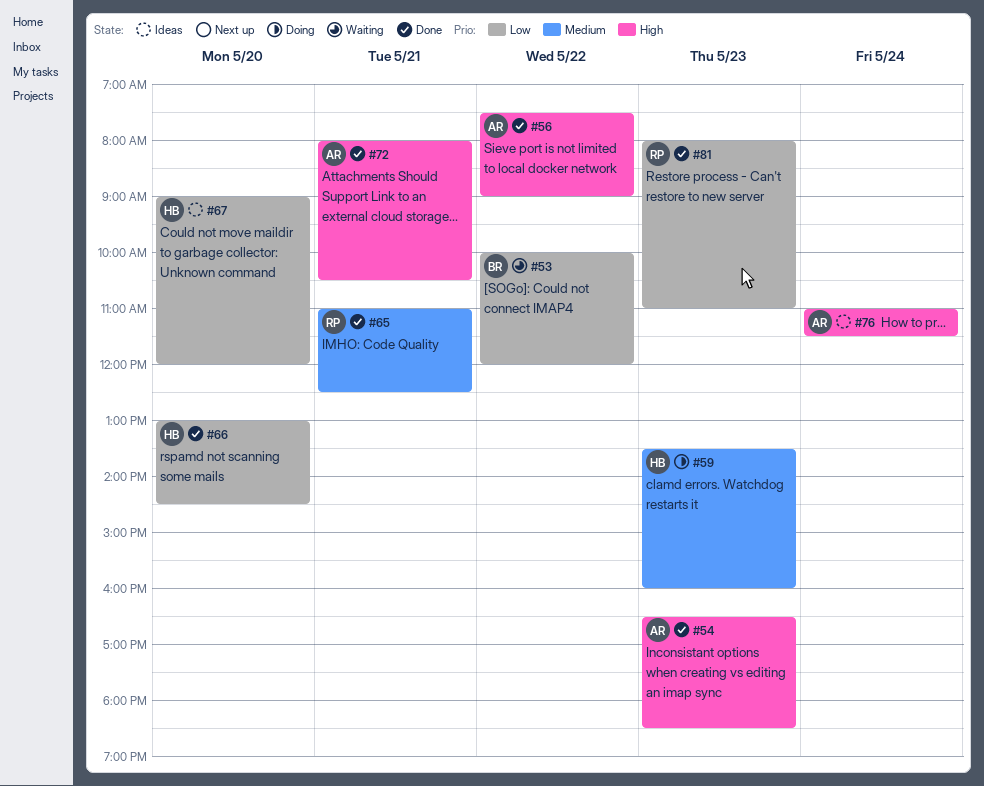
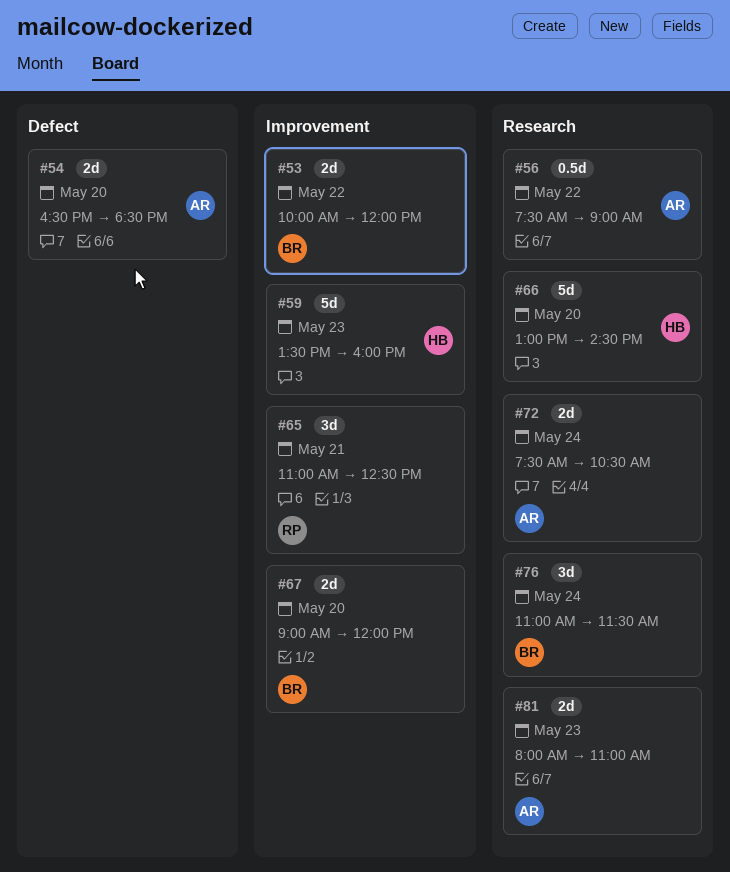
#54, day: May 23 -> May 20
#67, owner: HB -> BR
#72, day: May 21 -> May 24
#72, begins: 08:00 -> 07:30
#76, owner: AR -> BR
#81, owner: RP -> AR

